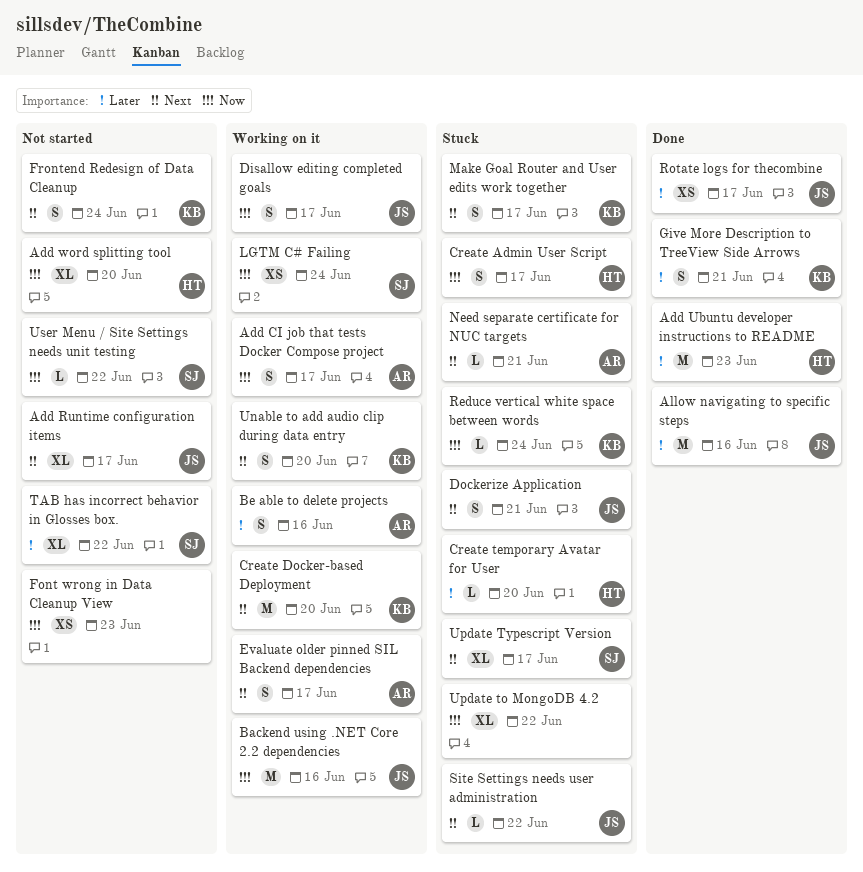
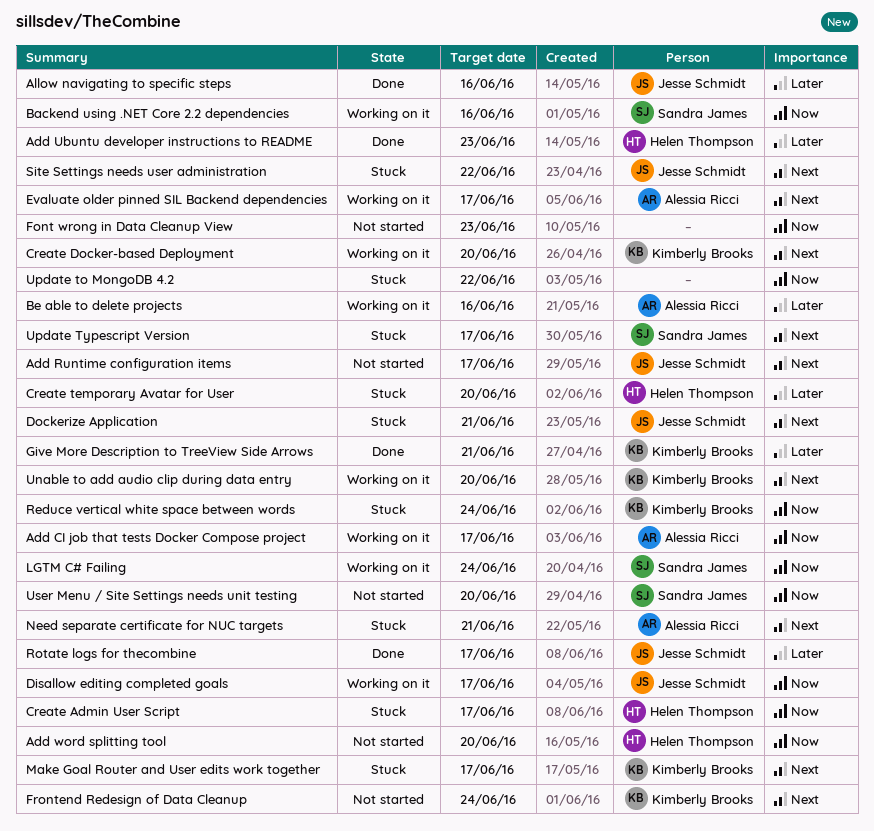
Backend using .NET Core 2.2 dependencies, owner: Jesse Schmidt -> Sandra James
TAB has incorrect behavior in Glosses box.: present -> none
User Menu / Site Settings needs unit testing, due: Jun 22 -> Jun 20

